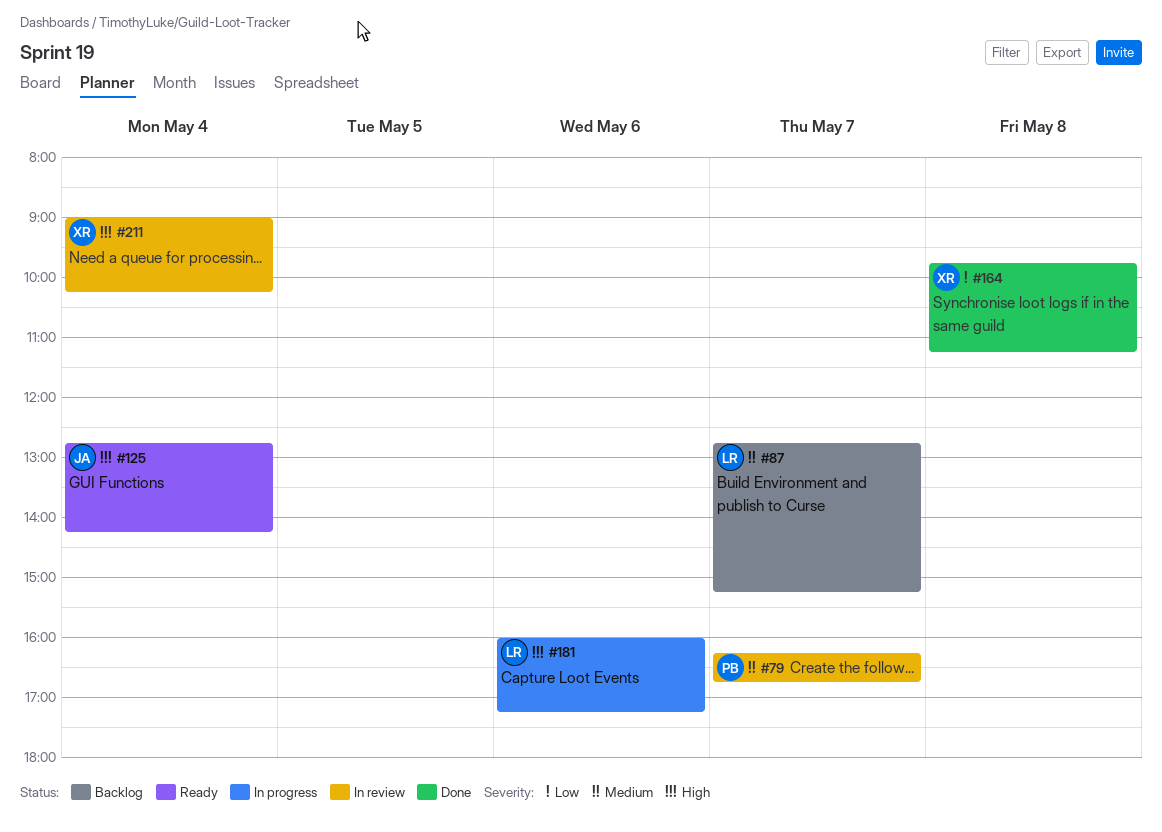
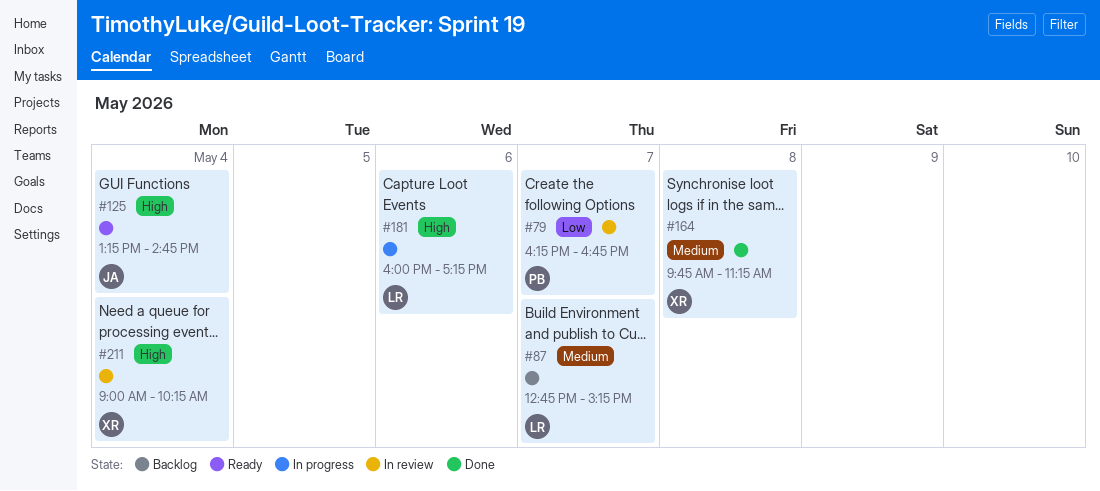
#79, priority: Medium -> Low
#125, begins: 12:45 -> 13:15
#125, ends: 14:15 -> 14:45
#164, priority: Low -> Medium

